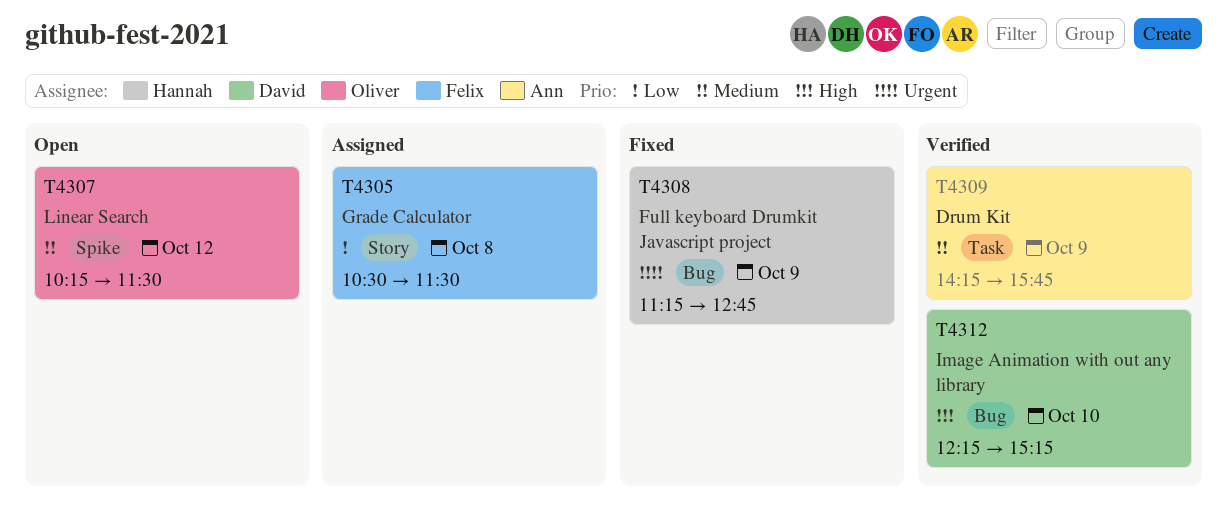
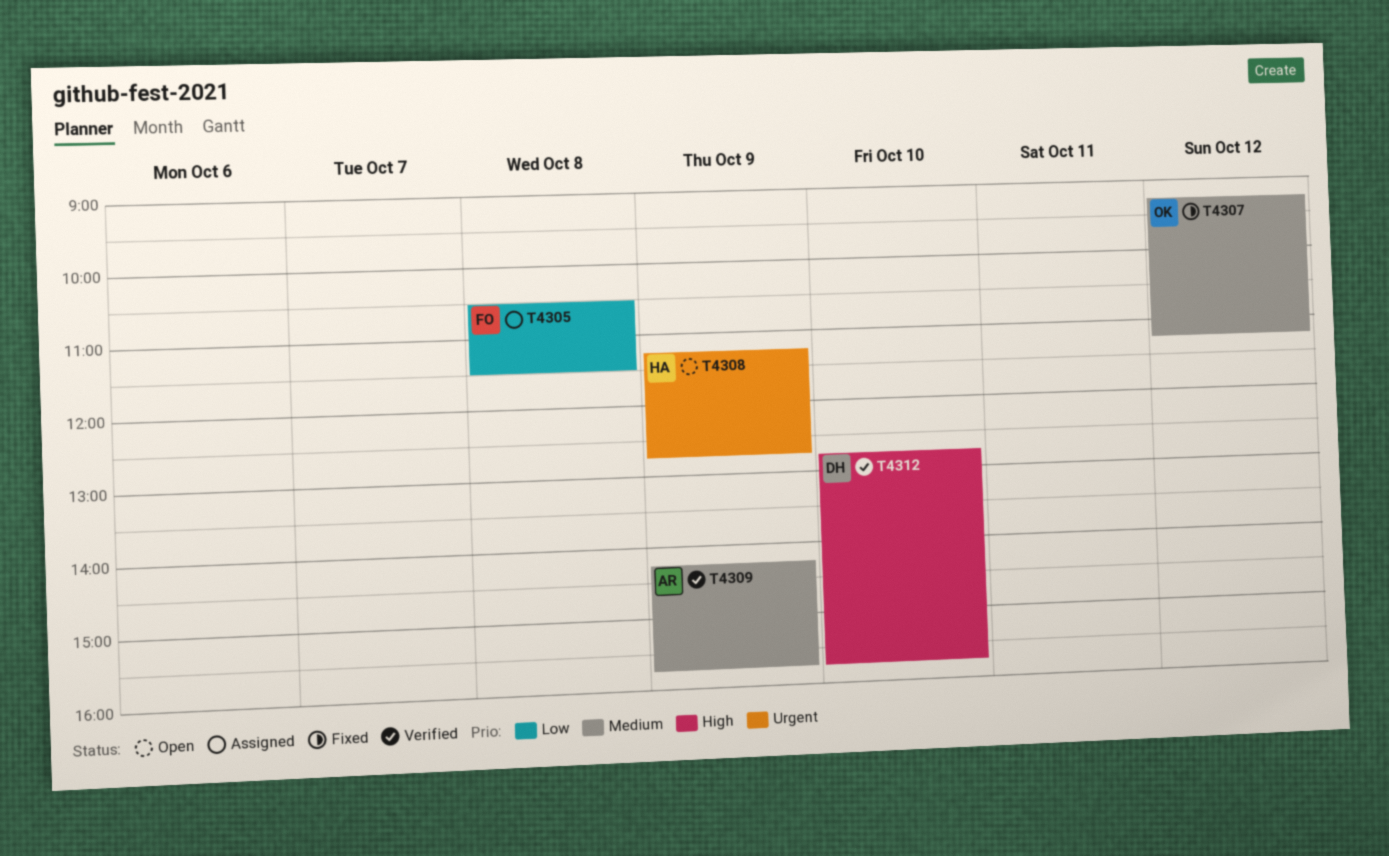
T4307, status: Open -> Fixed
T4307, begins: 10:15 -> 09:15
T4307, ends: 11:30 -> 11:15
T4308, status: Fixed -> Open
T4312, begins: 12:15 -> 12:45
T4312, ends: 15:15 -> 15:45

